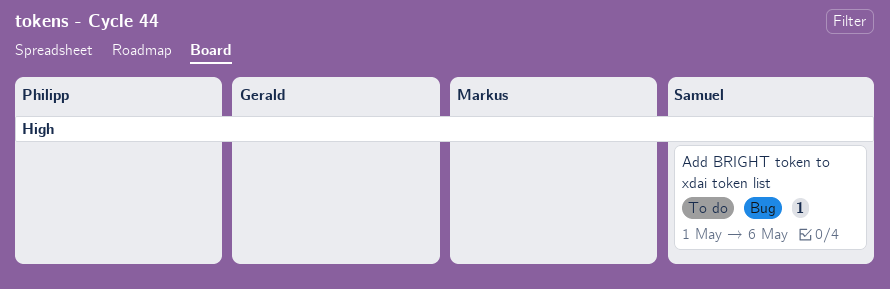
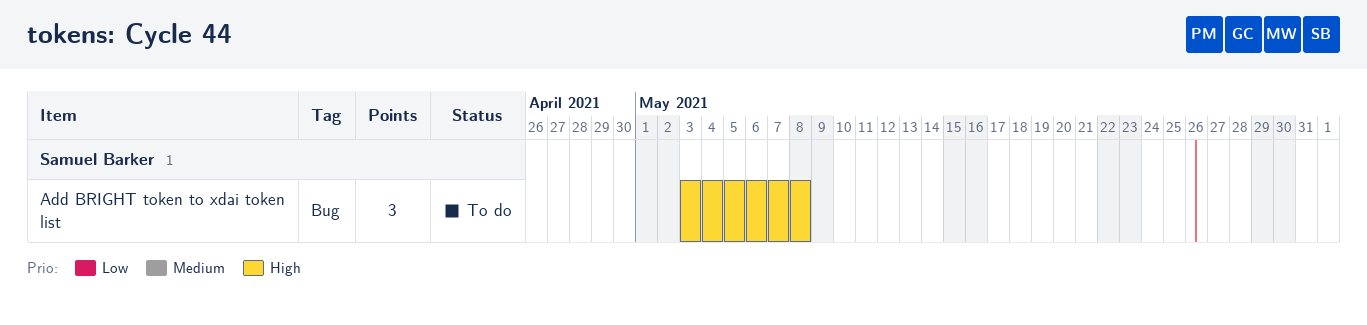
Add BRIGHT token to xdai token list, estimate: 1 -> 3
Add BRIGHT token to xdai token list, start: May 1 -> May 3
Add BRIGHT token to xdai token list, due: May 6 -> May 8

